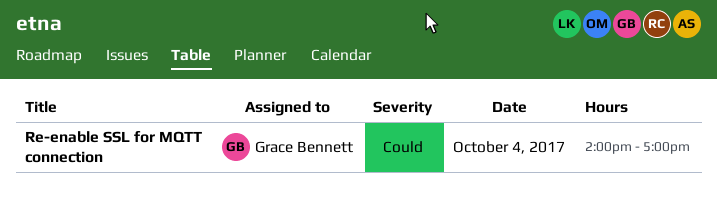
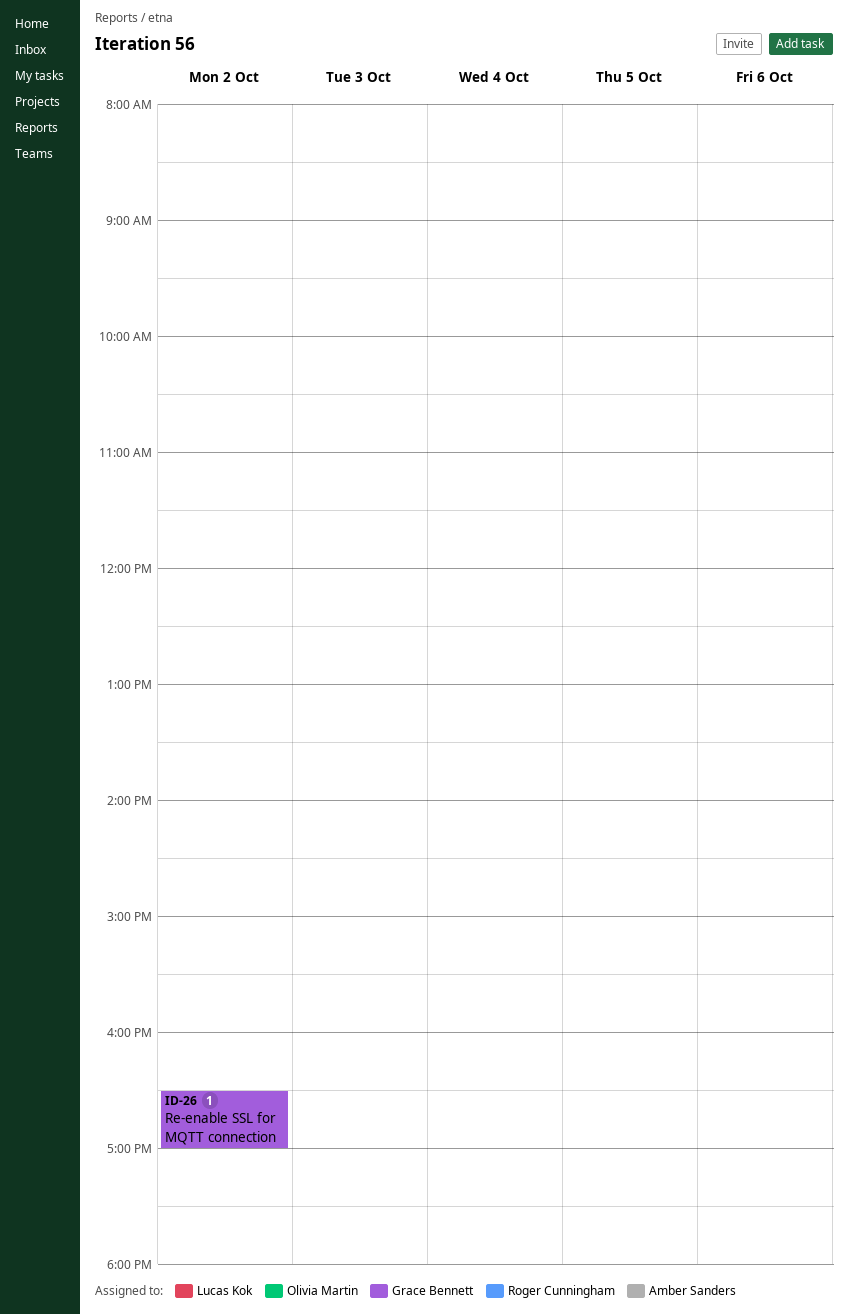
Re-enable SSL for MQTT connection, day: Oct 4 -> Oct 2
Re-enable SSL for MQTT connection, begins: 14:00 -> 16:30

